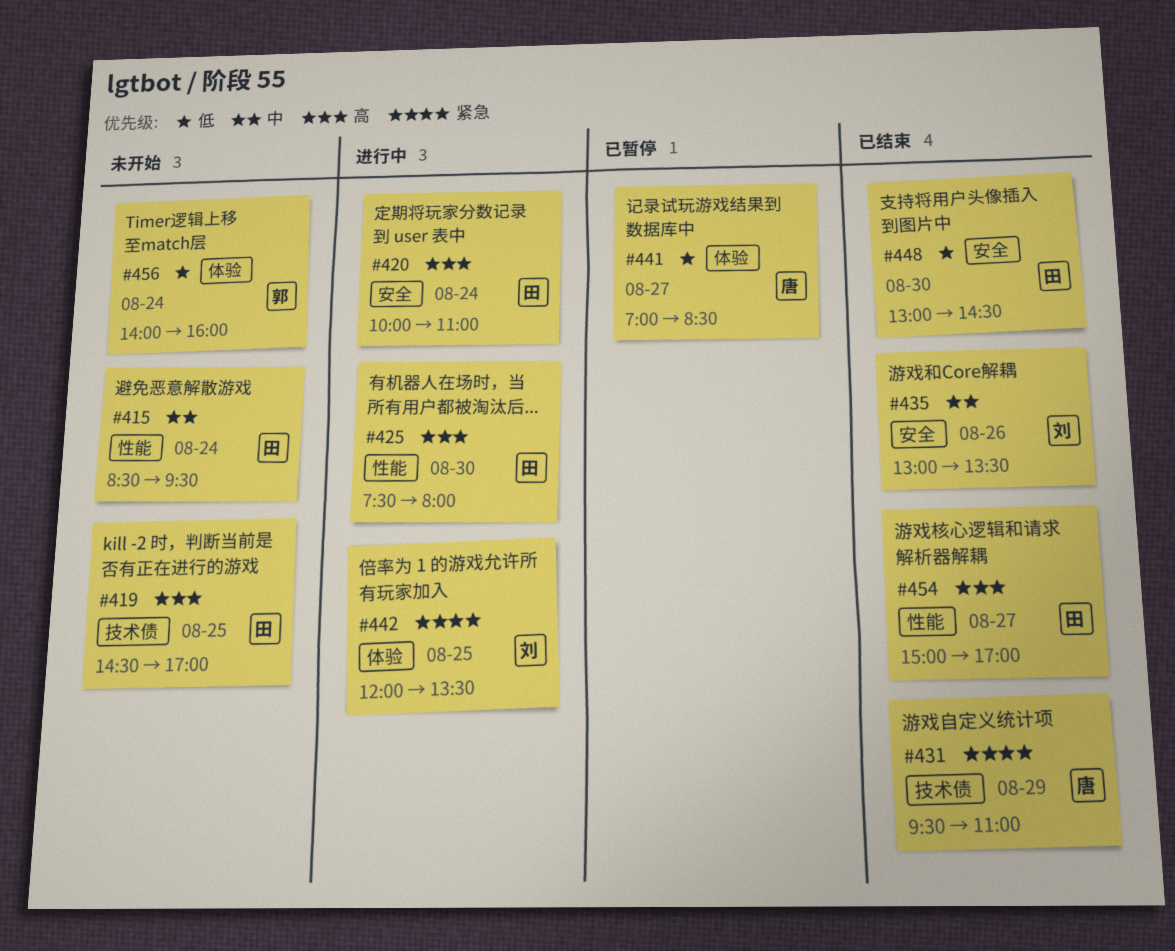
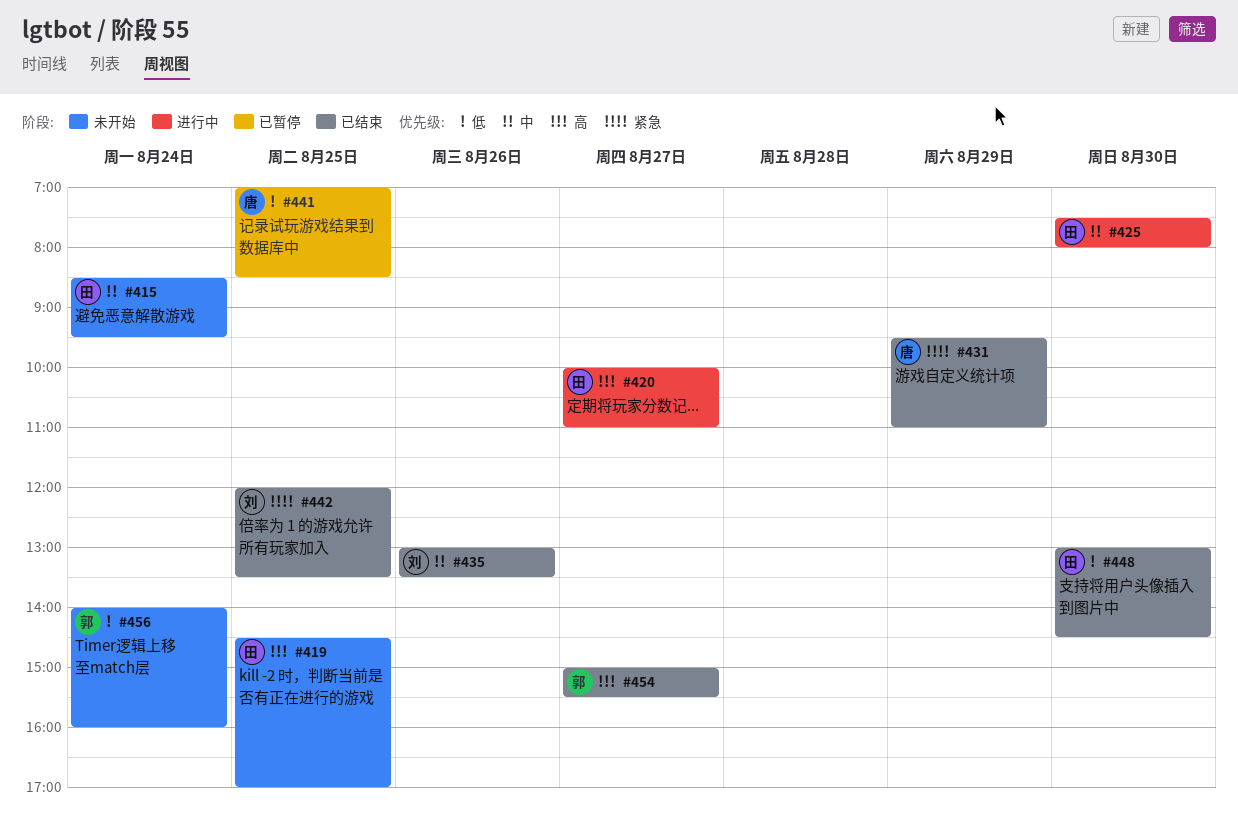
#420, day: Aug 24 -> Aug 27
#425, priority: 高 -> 中
#441, day: Aug 27 -> Aug 25
#442, status: 进行中 -> 已结束
#454, owner: 田 -> 郭
#454, ends: 17:00 -> 15:30

